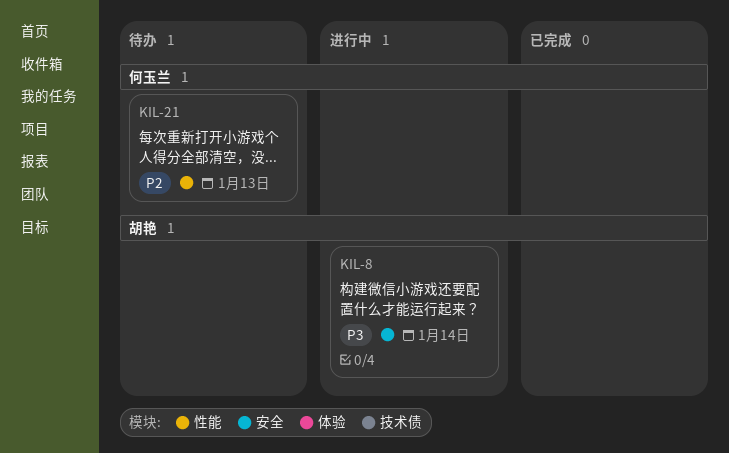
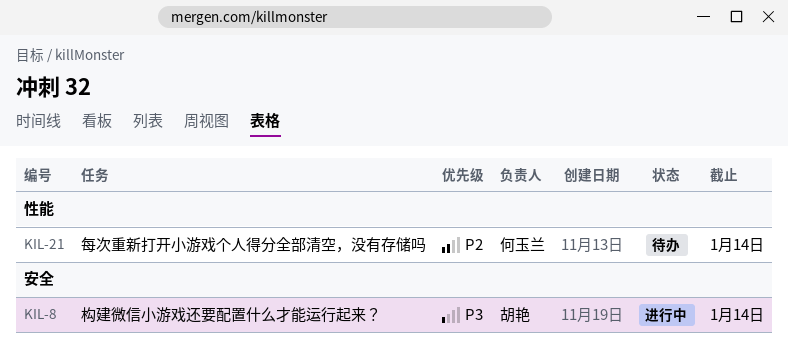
KIL-21, due: Jan 13 -> Jan 14

